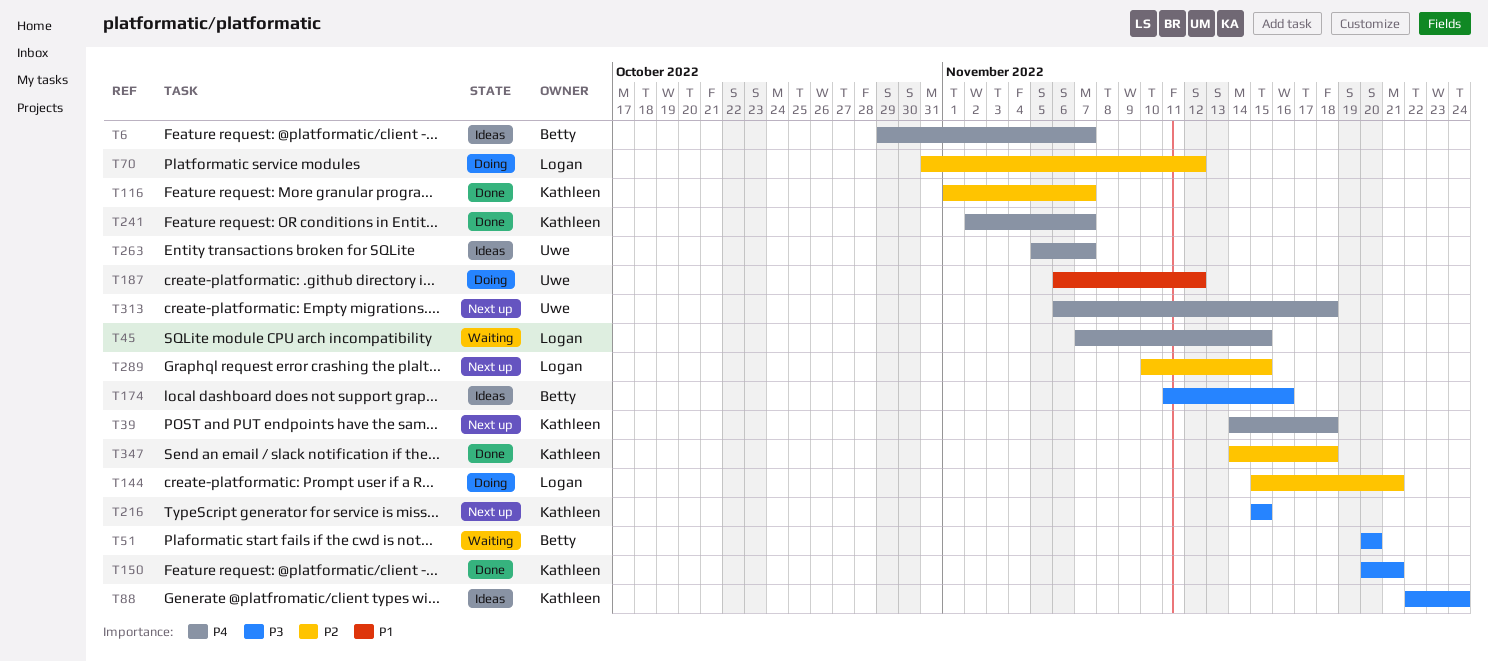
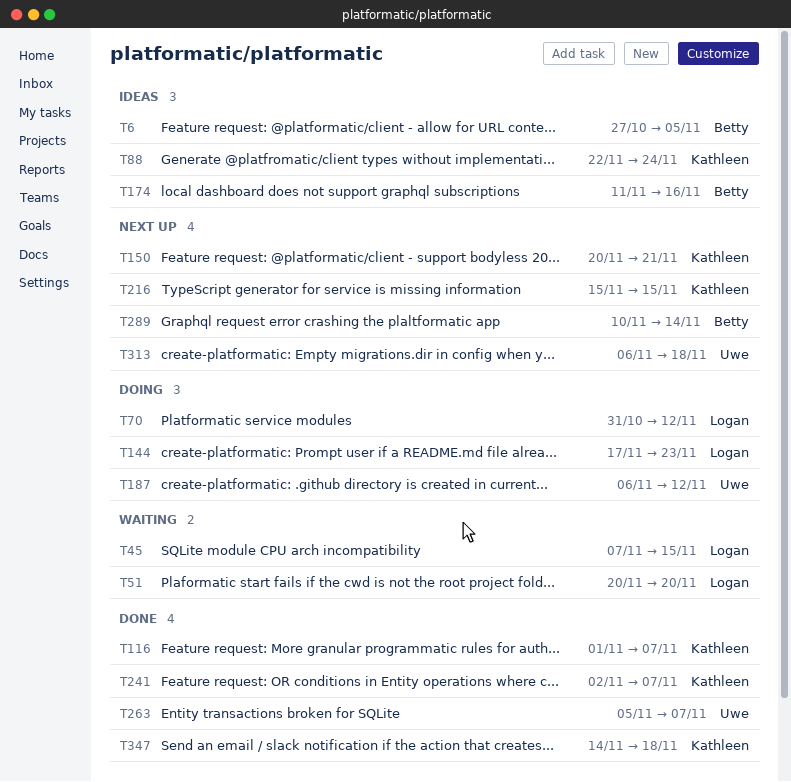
T6, start: Oct 29 -> Oct 27
T6, due: Nov 7 -> Nov 5
T39: present -> none
T51, owner: Betty -> Logan
T144, start: Nov 15 -> Nov 17
T144, due: Nov 21 -> Nov 23
T150, status: Done -> Next up
T263, status: Ideas -> Done
T289, owner: Logan -> Betty
T289, due: Nov 15 -> Nov 14

